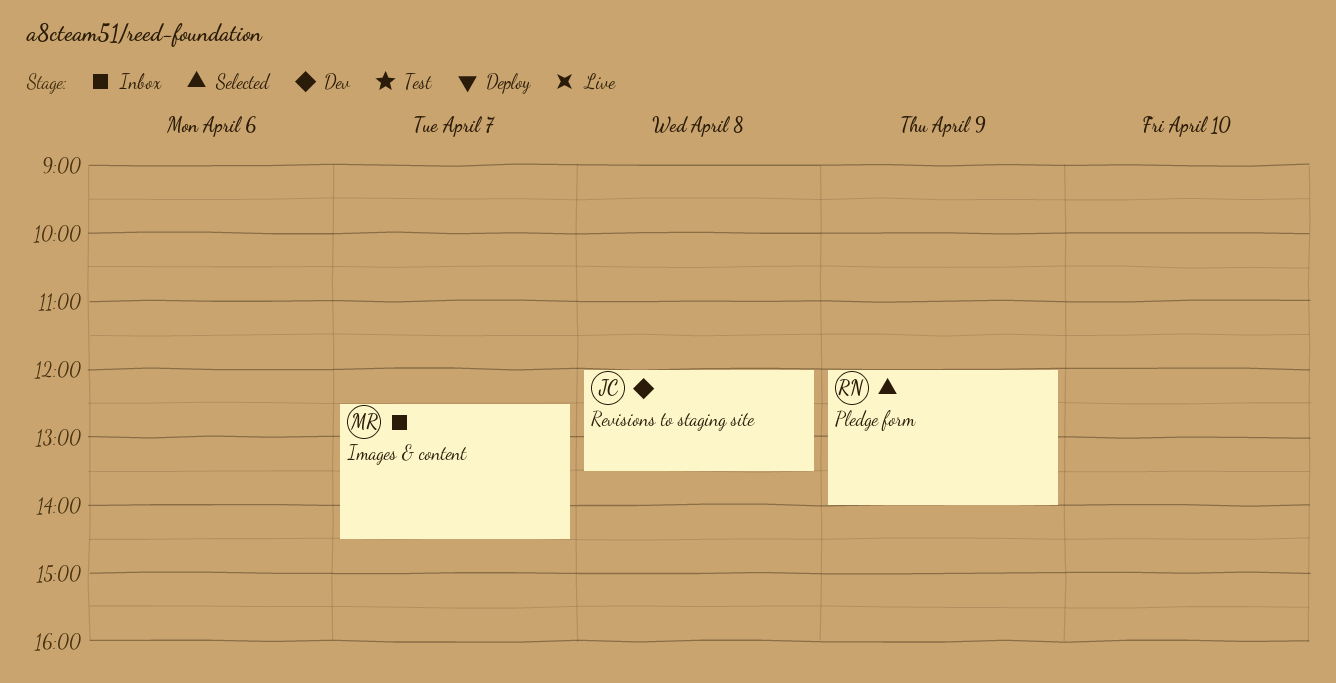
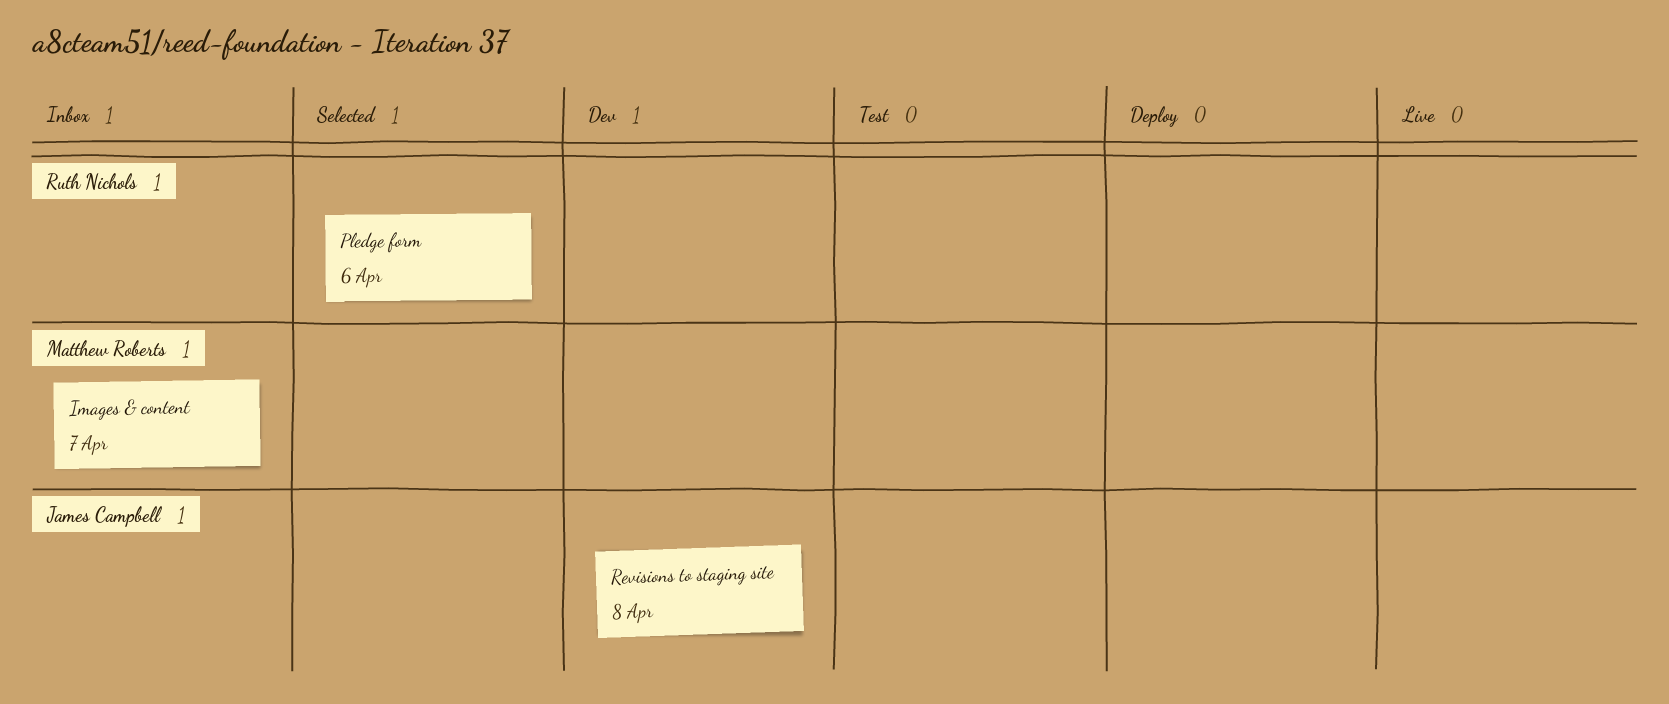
Pledge form, day: Apr 9 -> Apr 6

